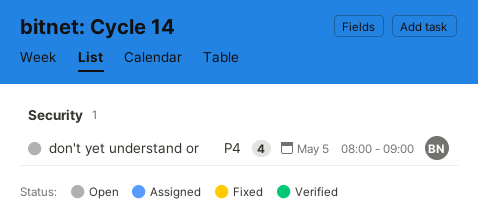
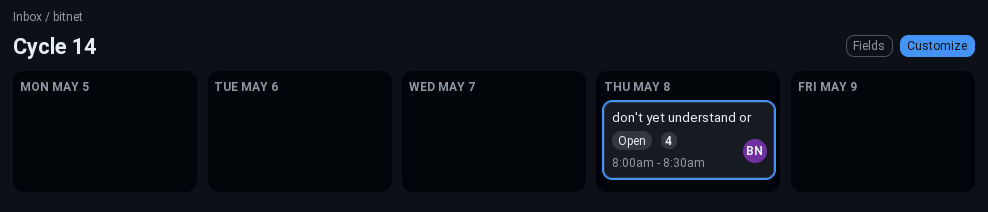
don't yet understand or, day: May 5 -> May 8
don't yet understand or, ends: 09:00 -> 08:30

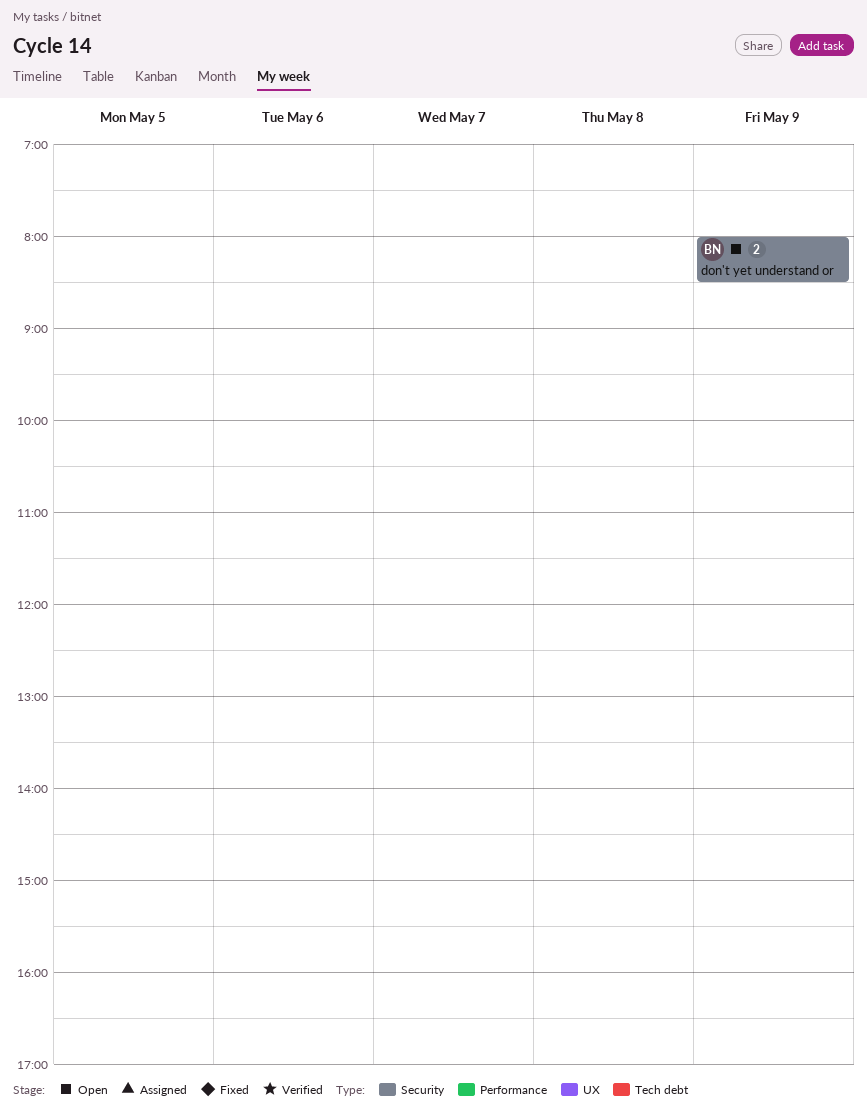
don't yet understand or, estimate: 4 -> 2
don't yet understand or, day: May 8 -> May 9

